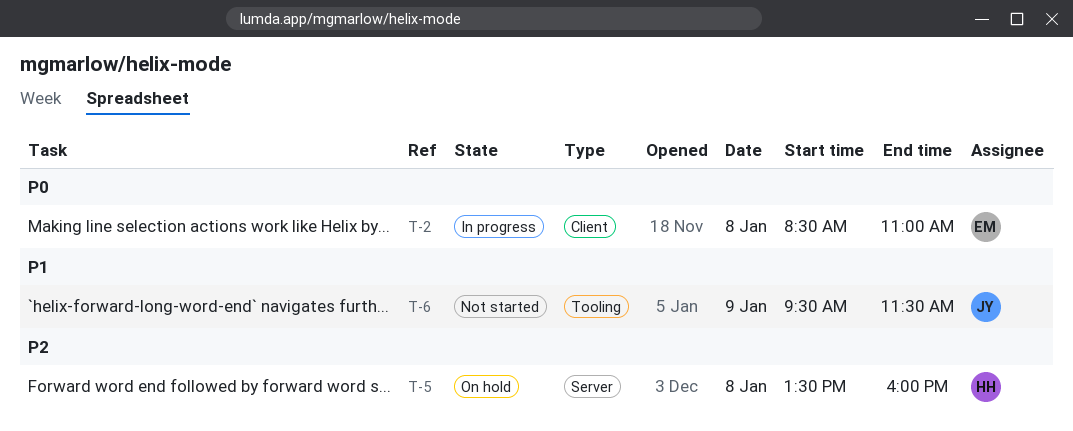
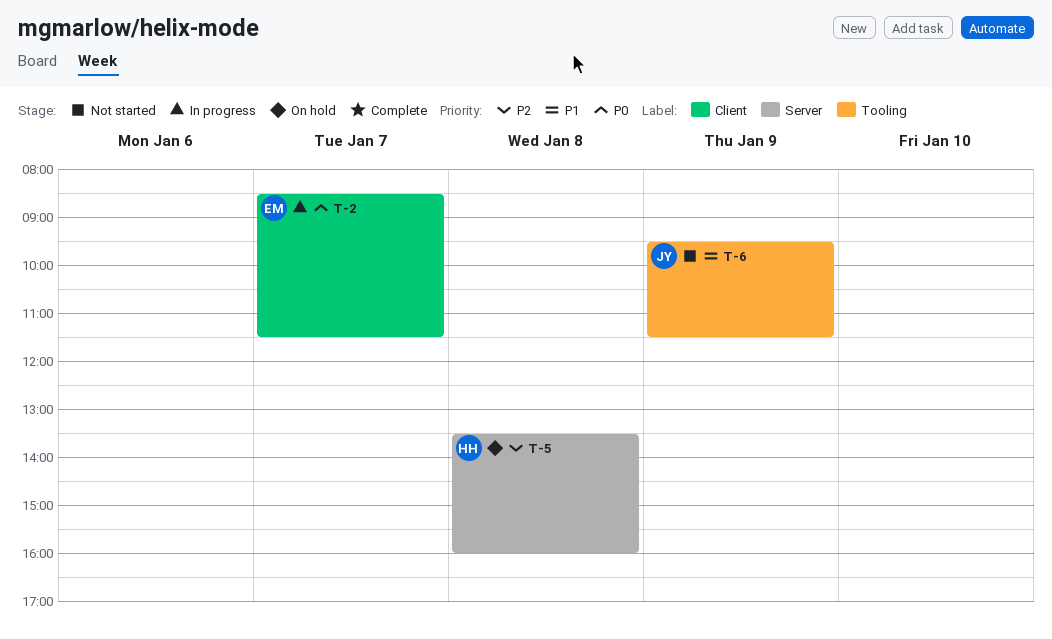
T-2, day: Jan 8 -> Jan 7
T-2, ends: 11:00 -> 11:30

